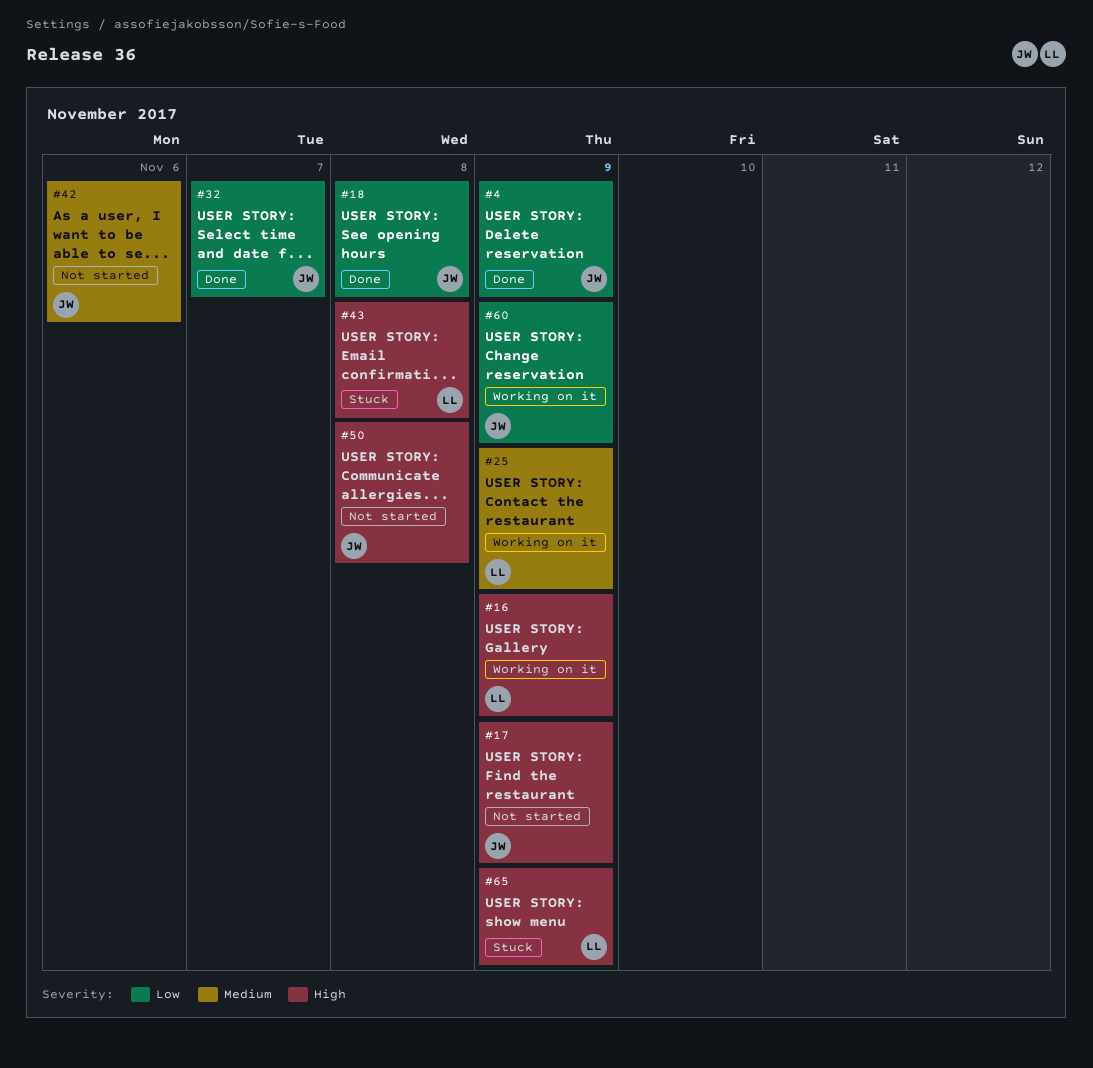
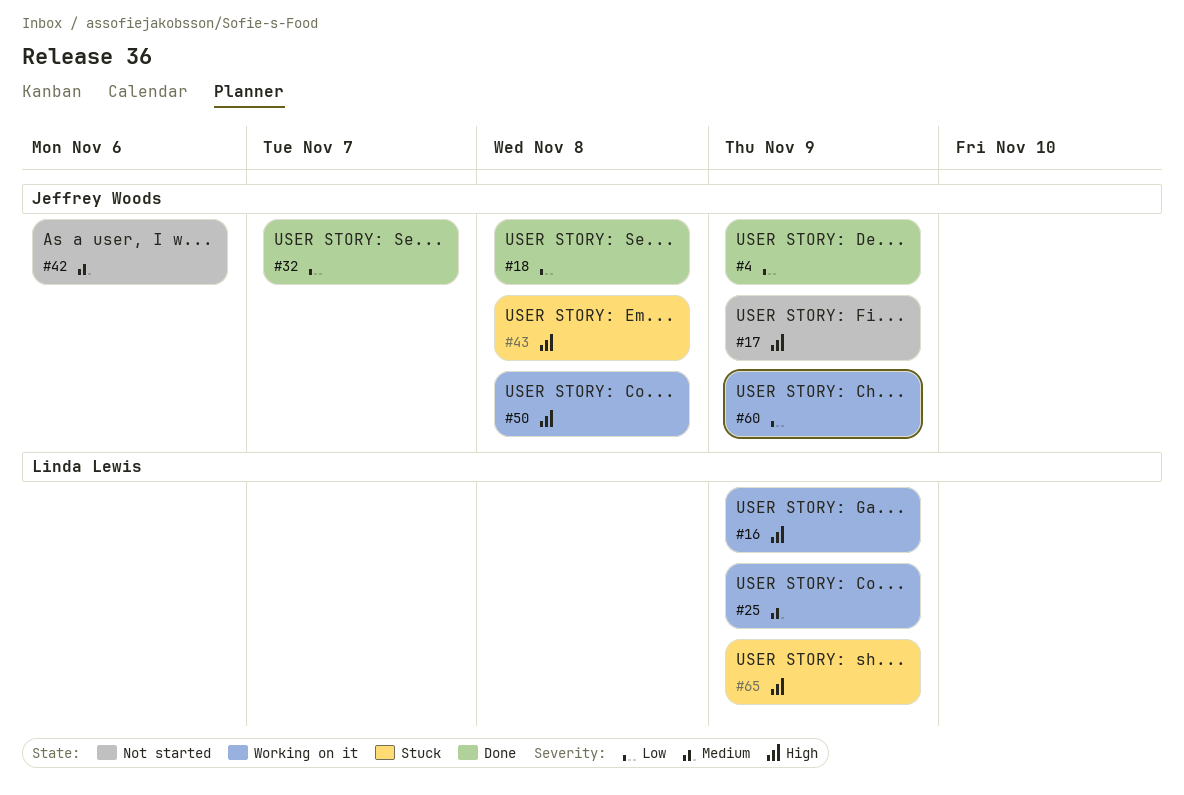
#43, owner: Linda Lewis -> Jeffrey Woods
#50, status: Not started -> Working on it

